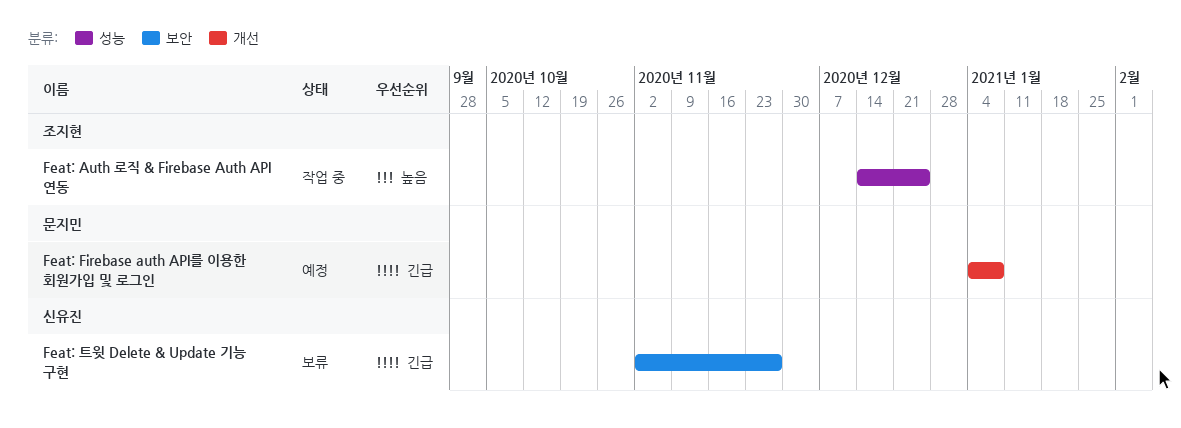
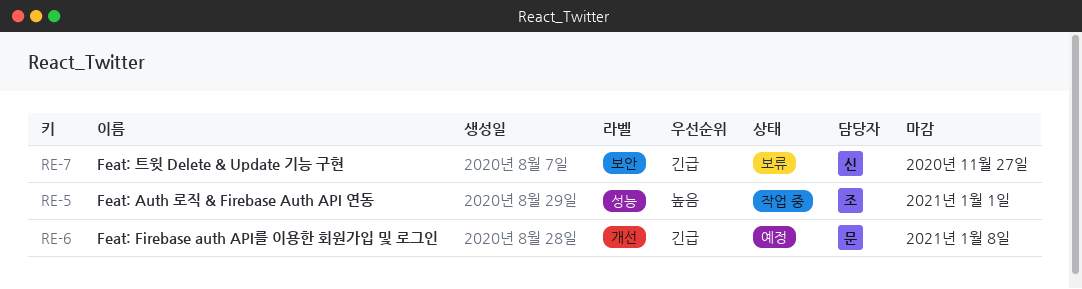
Feat: Auth 로직 & Firebase Auth API 연동, due: Dec 25 -> Jan 1

